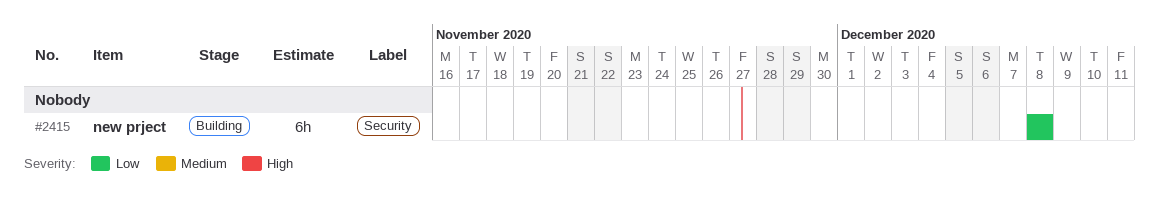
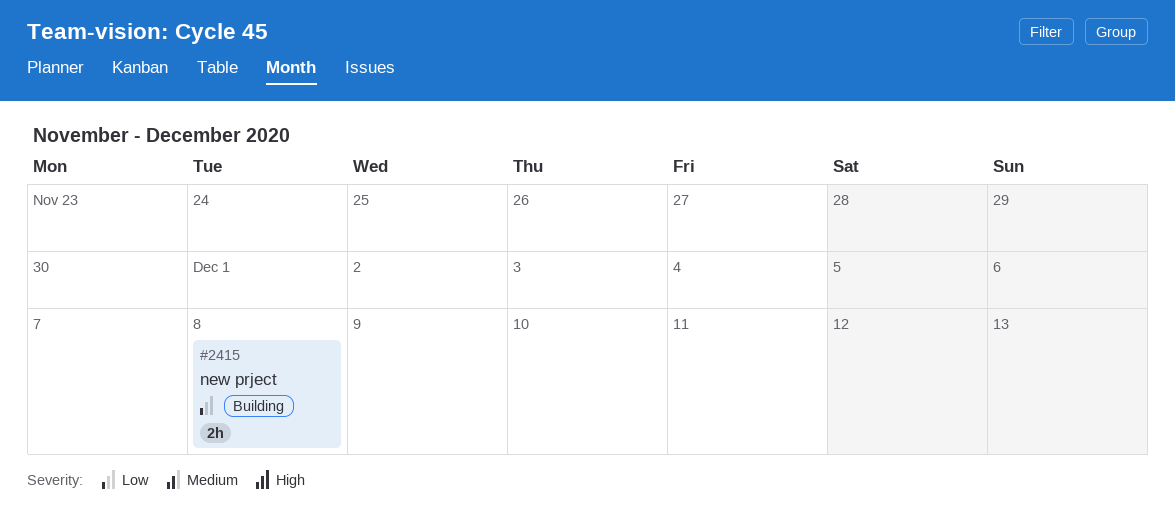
#2415, estimate: 6h -> 2h

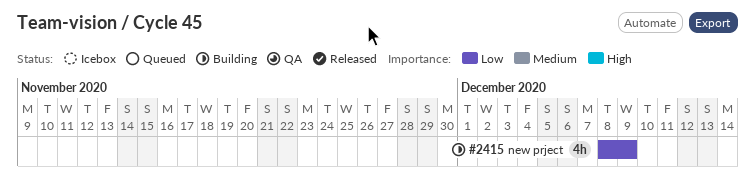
#2415, estimate: 2h -> 4h
#2415, due: Dec 8 -> Dec 9

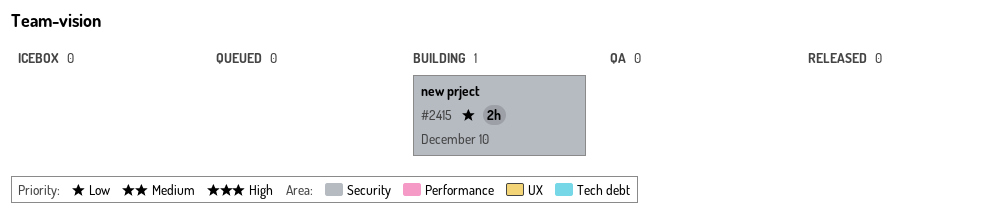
#2415, estimate: 4h -> 2h
#2415, due: Dec 9 -> Dec 10

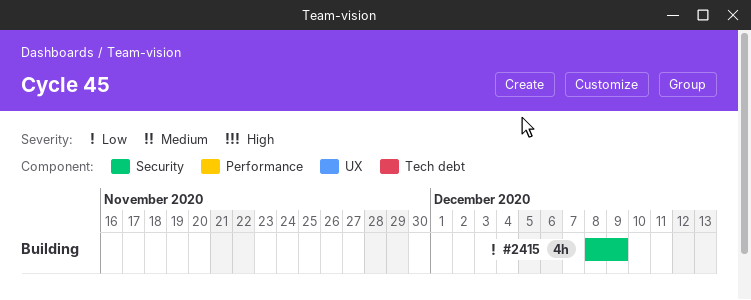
#2415, estimate: 2h -> 4h
#2415, due: Dec 10 -> Dec 9

